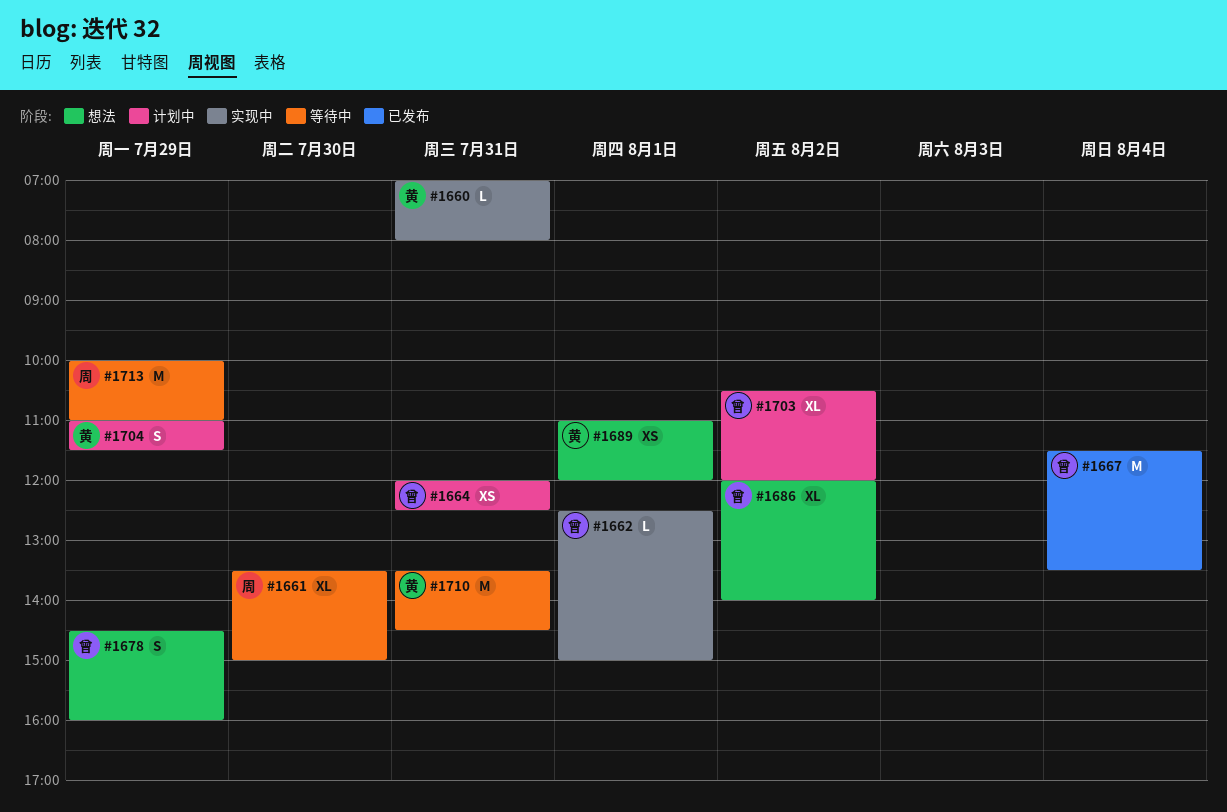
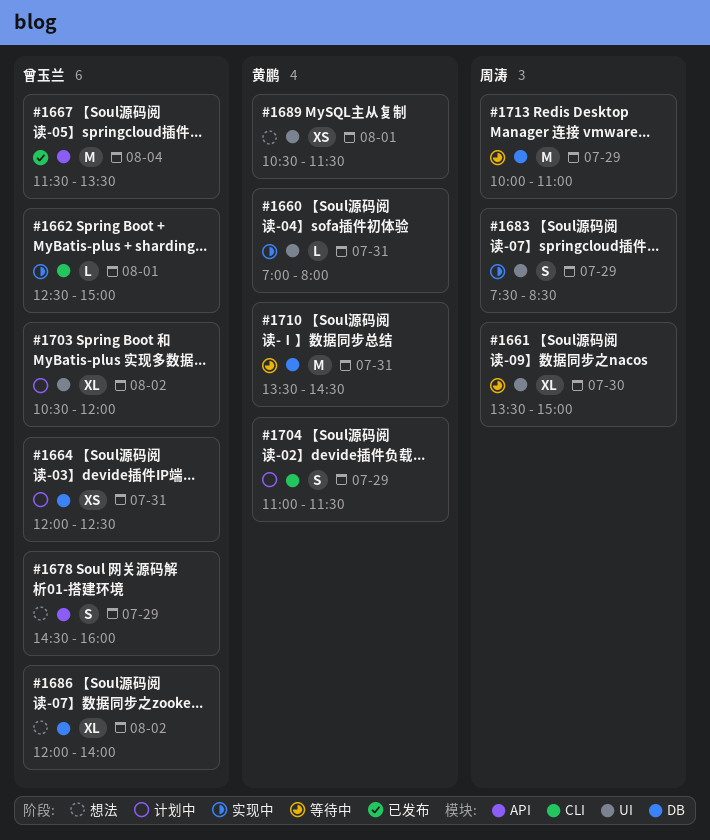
#1683: none -> present
#1689, begins: 11:00 -> 10:30
#1689, ends: 12:00 -> 11:30

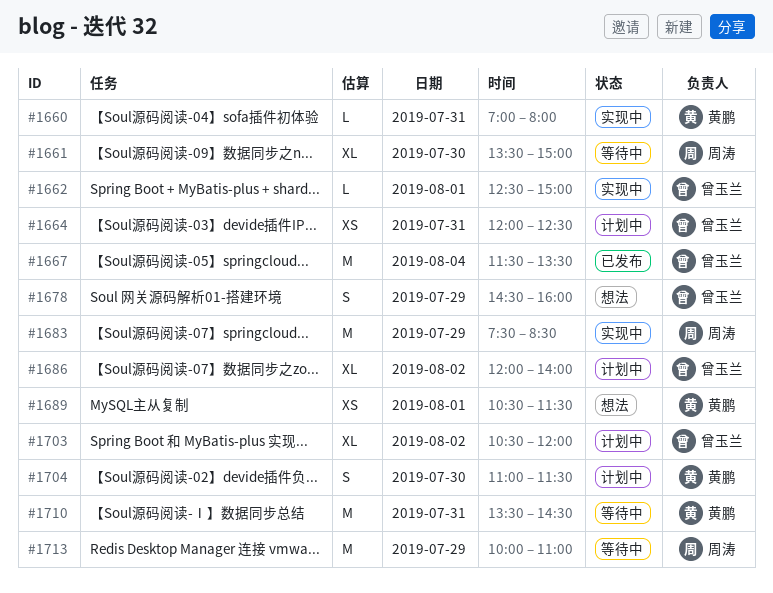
#1683, estimate: S -> M
#1686, status: 想法 -> 计划中
#1704, day: Jul 29 -> Jul 30

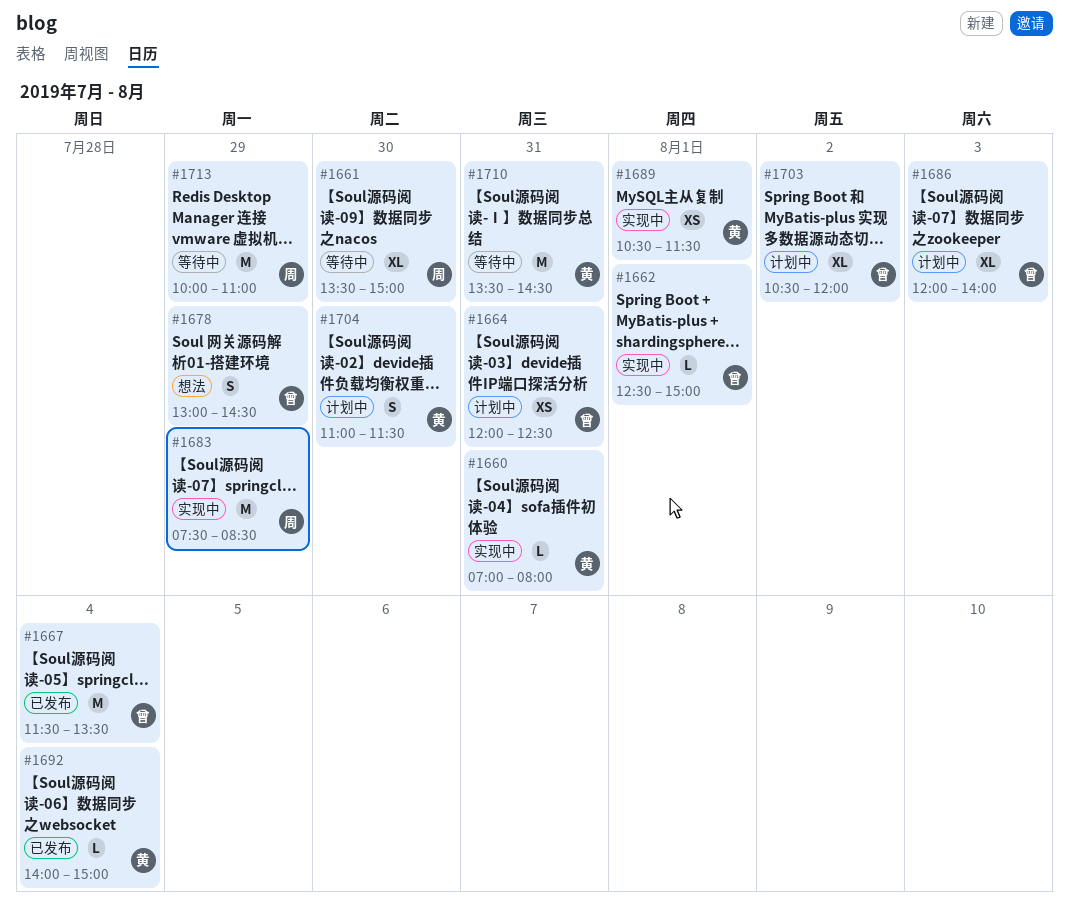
#1678, begins: 14:30 -> 13:00
#1678, ends: 16:00 -> 14:30
#1686, day: Aug 2 -> Aug 3
#1689, status: 想法 -> 实现中
#1692: none -> present

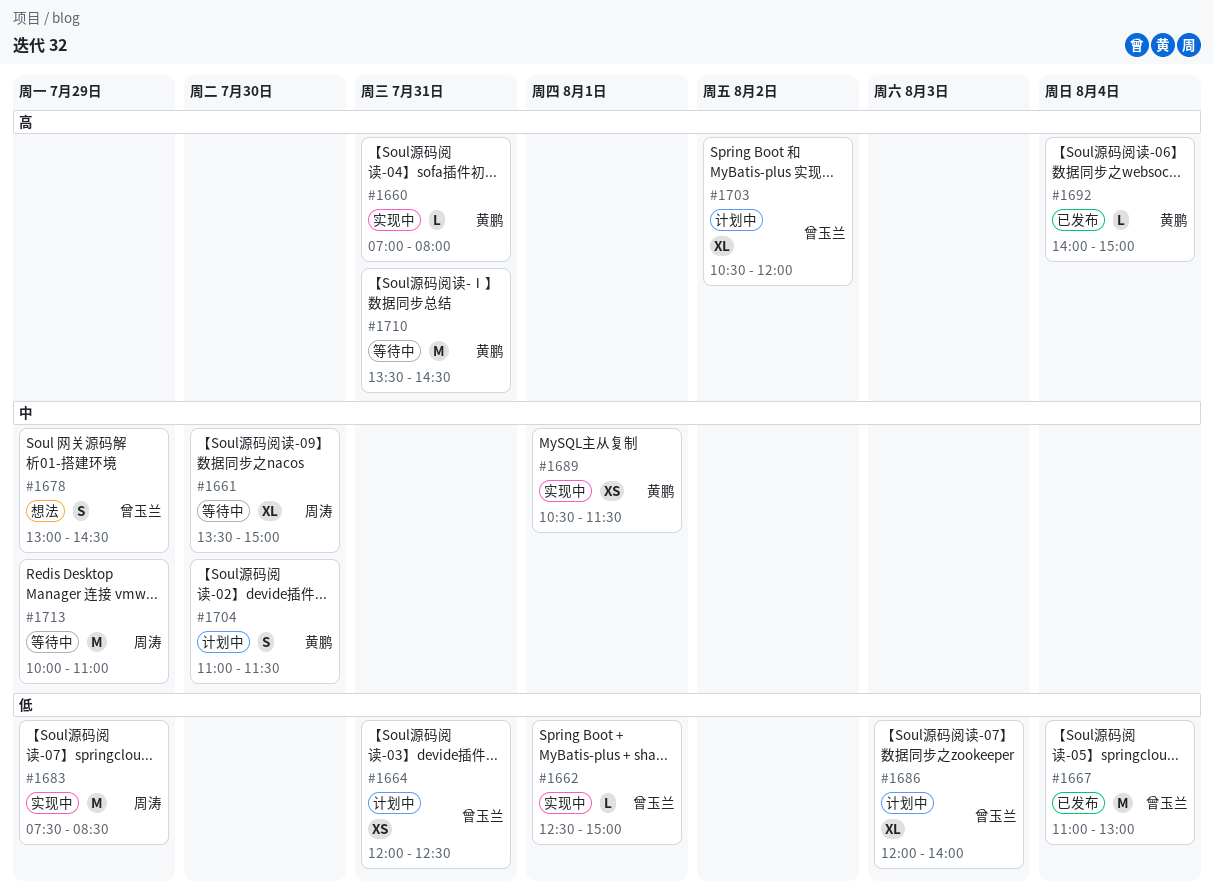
#1667, begins: 11:30 -> 11:00
#1667, ends: 13:30 -> 13:00

